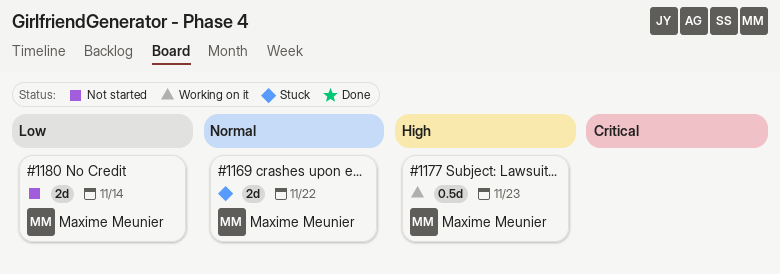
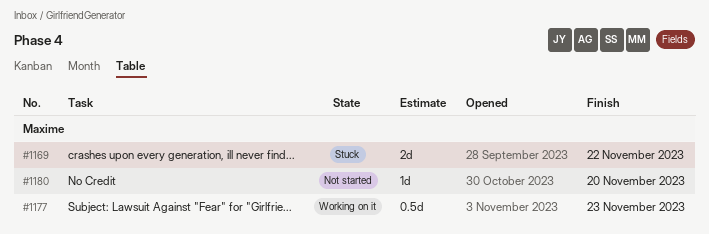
#1180, estimate: 2d -> 1d
#1180, due: Nov 14 -> Nov 20

